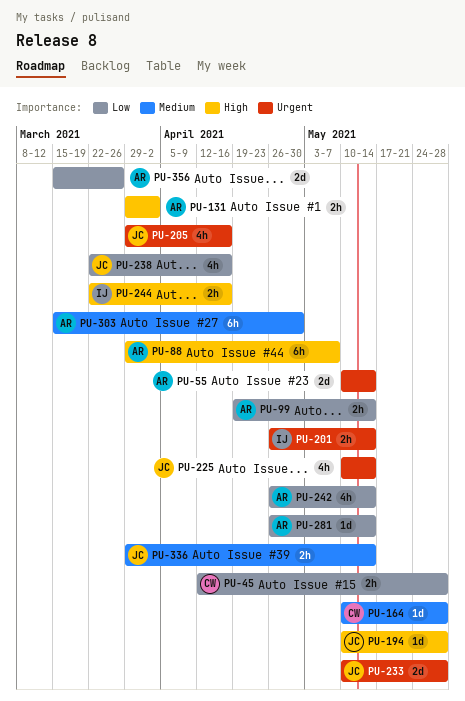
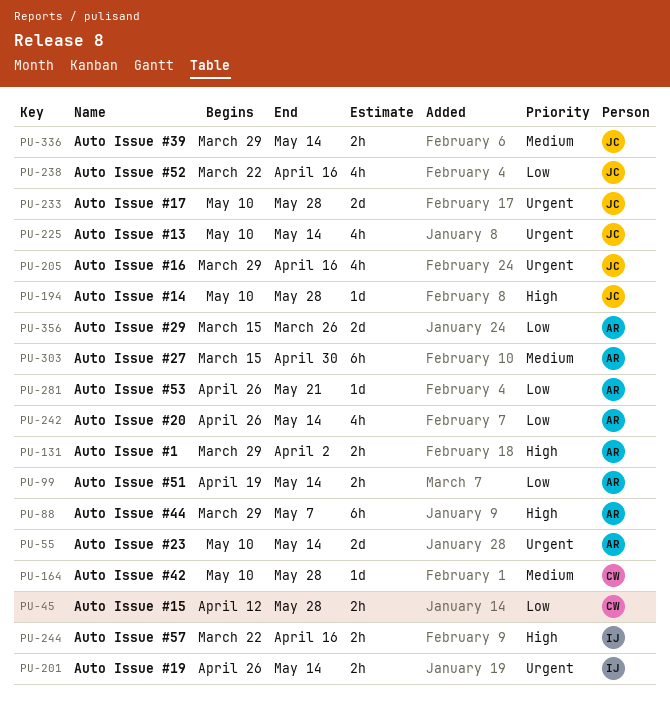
PU-281, due: May 14 -> May 21

